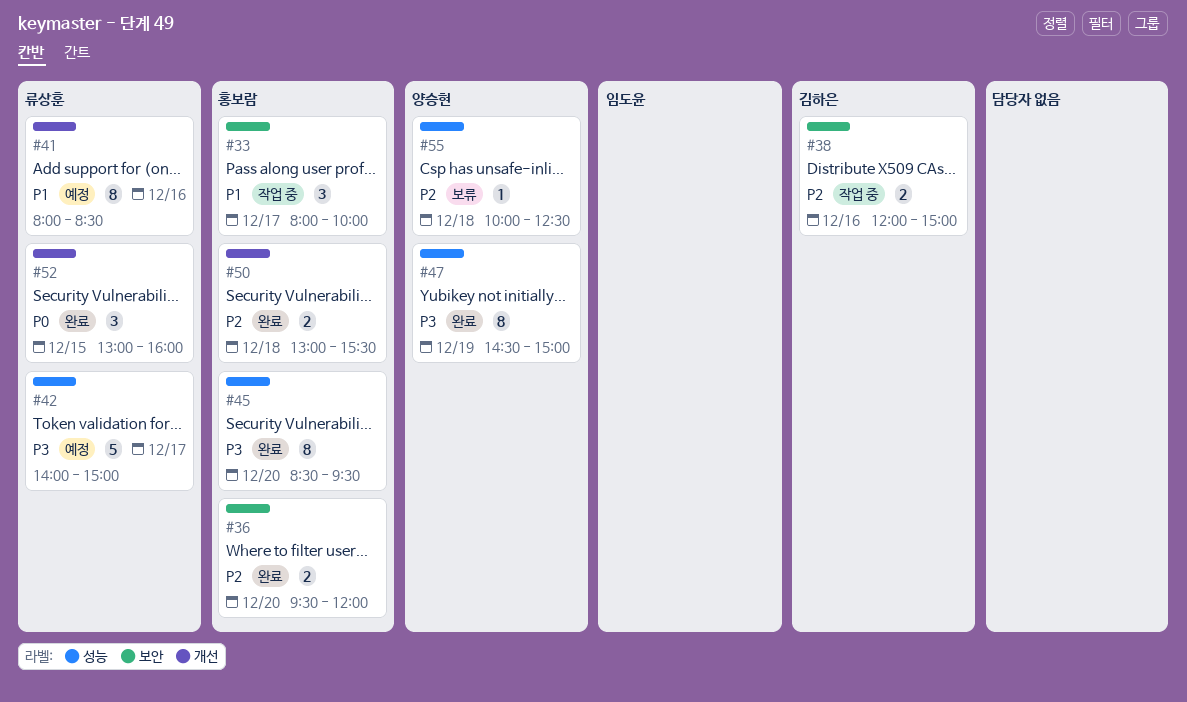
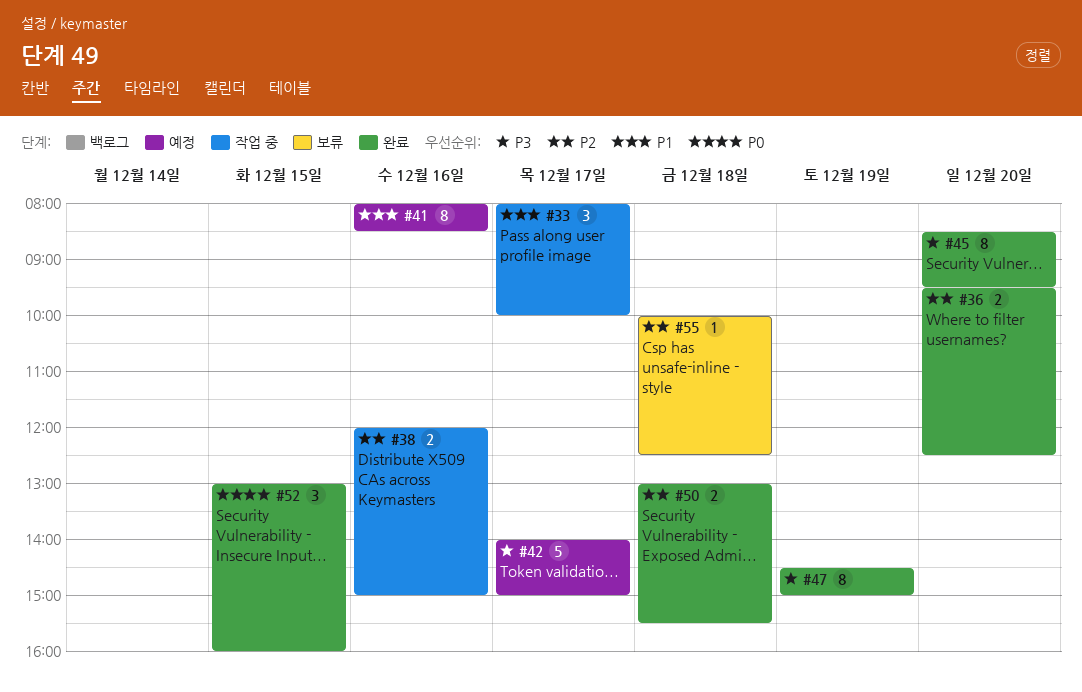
#36, ends: 12:00 -> 12:30

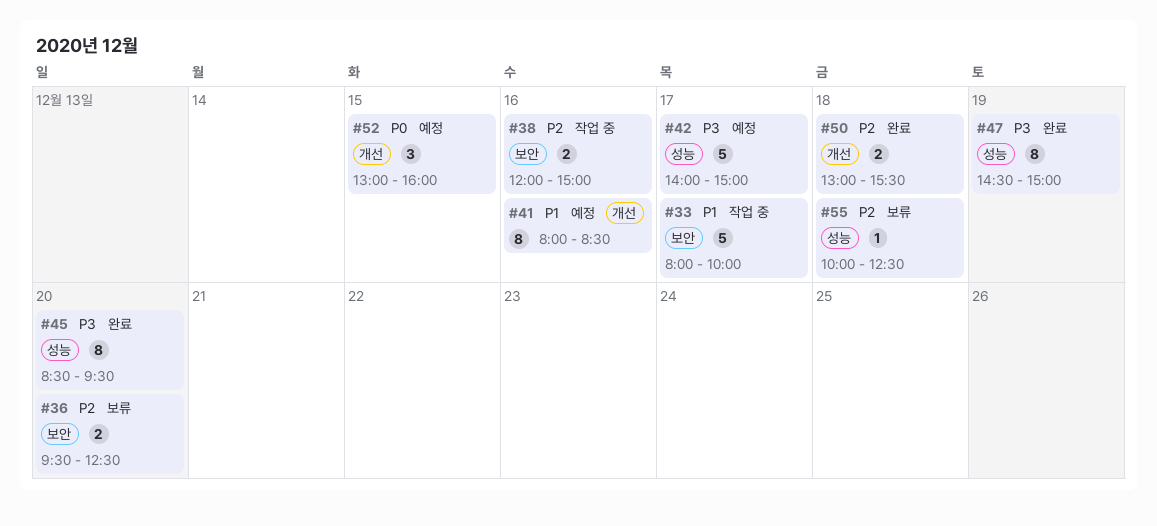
#33, estimate: 3 -> 5
#36, status: 완료 -> 보류
#52, status: 완료 -> 예정

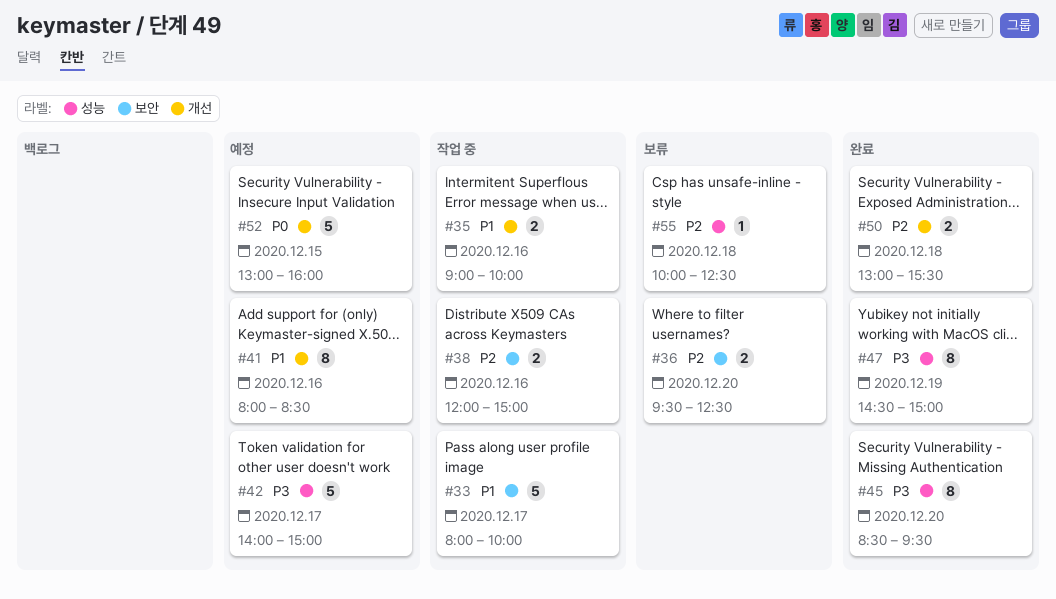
#35: none -> present
#52, estimate: 3 -> 5

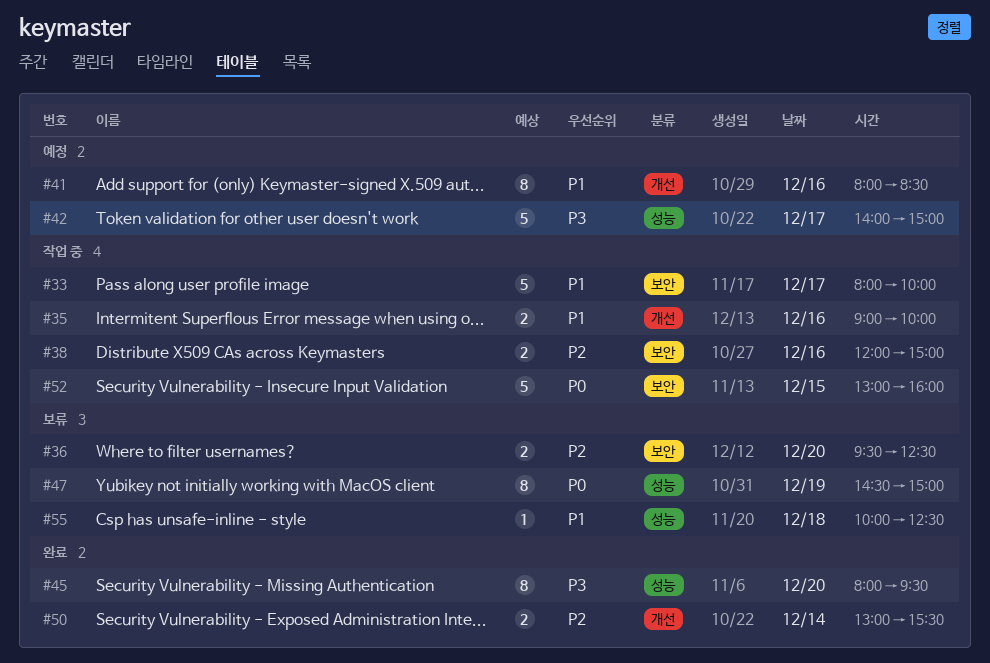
#45, begins: 08:30 -> 08:00
#47, status: 완료 -> 보류
#47, priority: P3 -> P0
#50, day: Dec 18 -> Dec 14
#52, status: 예정 -> 작업 중
#52, label: 개선 -> 보안
#55, priority: P2 -> P1

